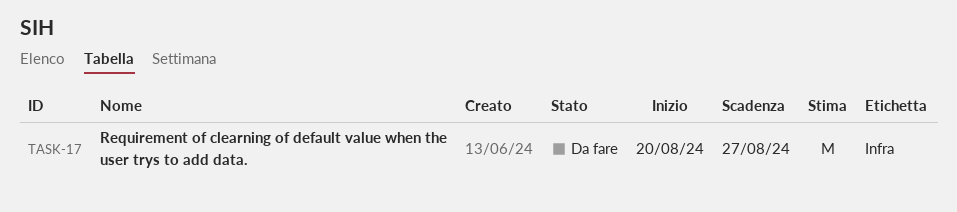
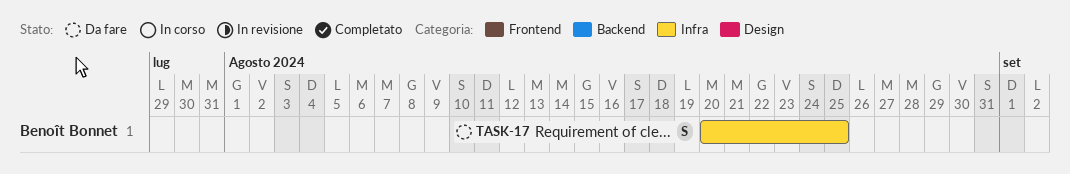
TASK-17, estimate: M -> S
TASK-17, due: Aug 27 -> Aug 25

